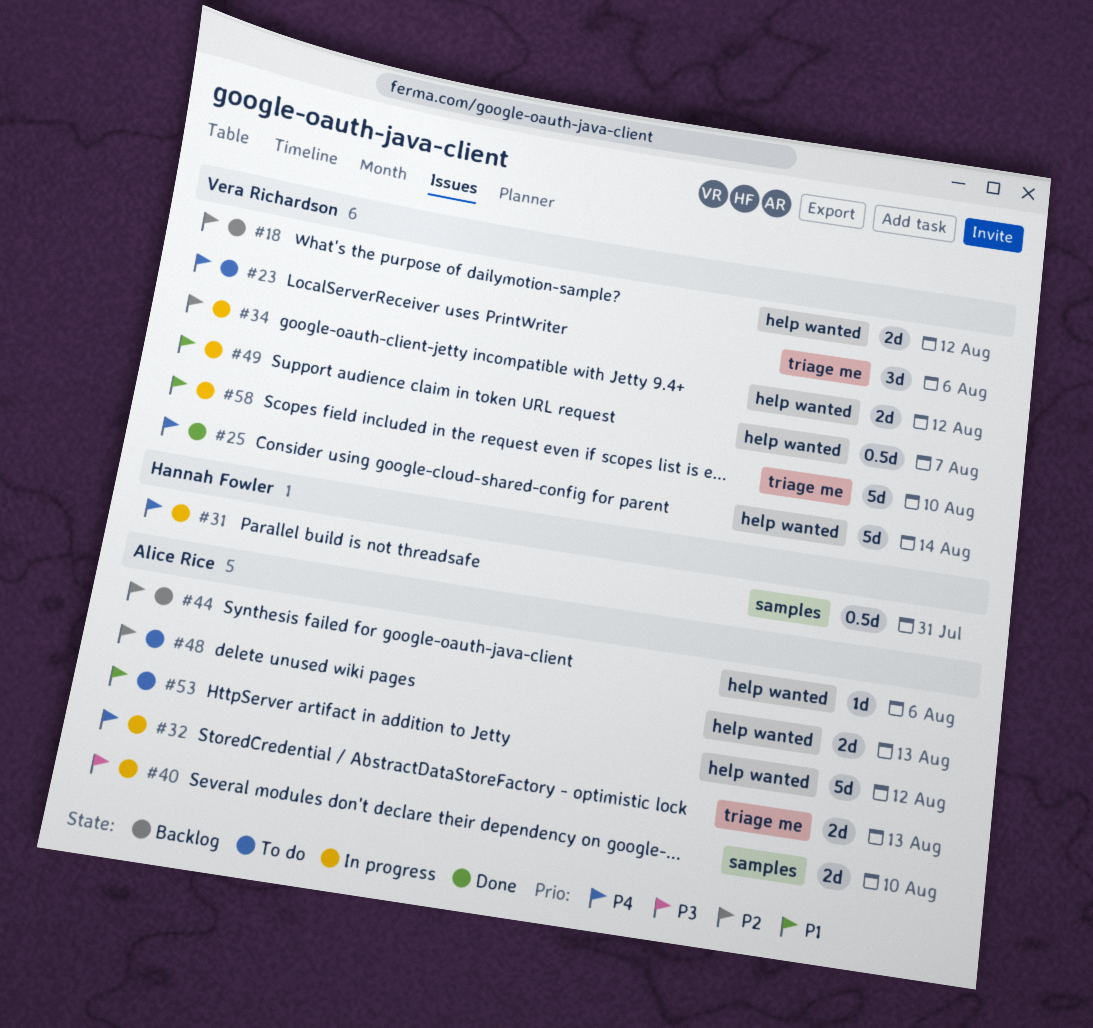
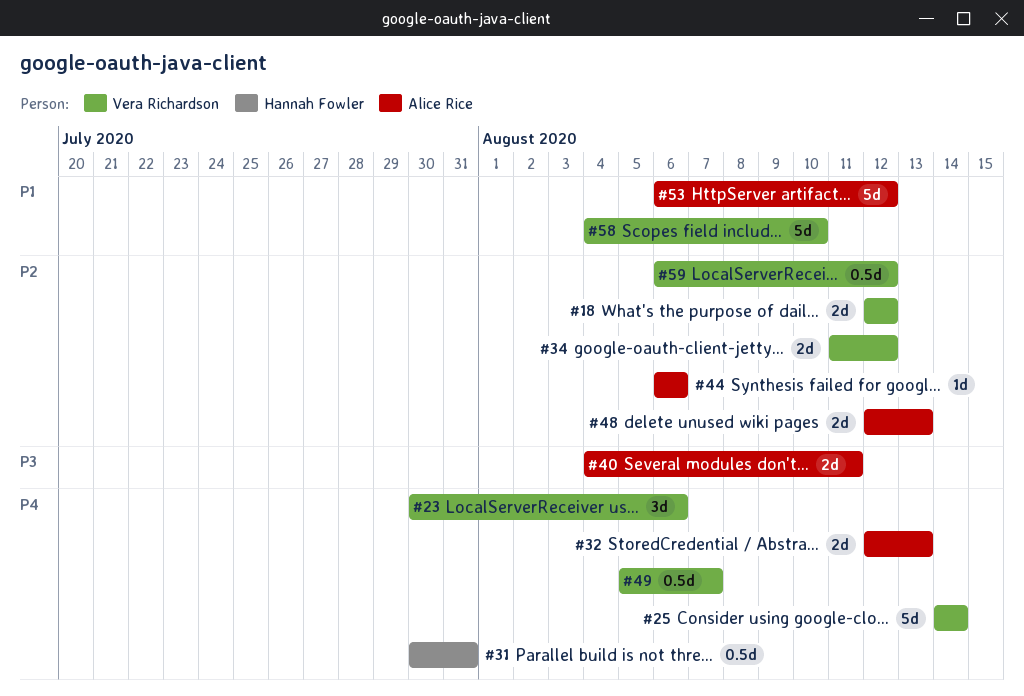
#40, due: Aug 10 -> Aug 11
#49, priority: P1 -> P4
#59: none -> present

